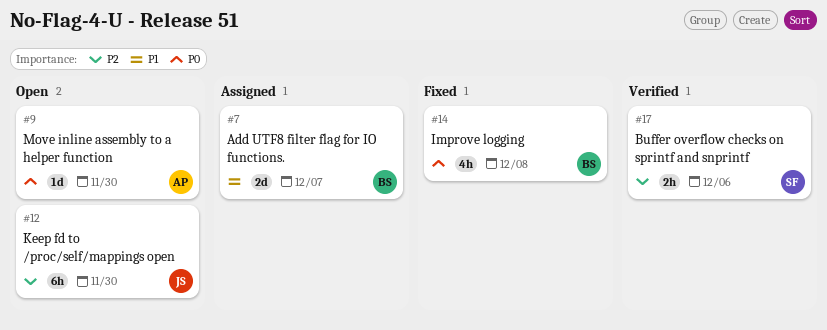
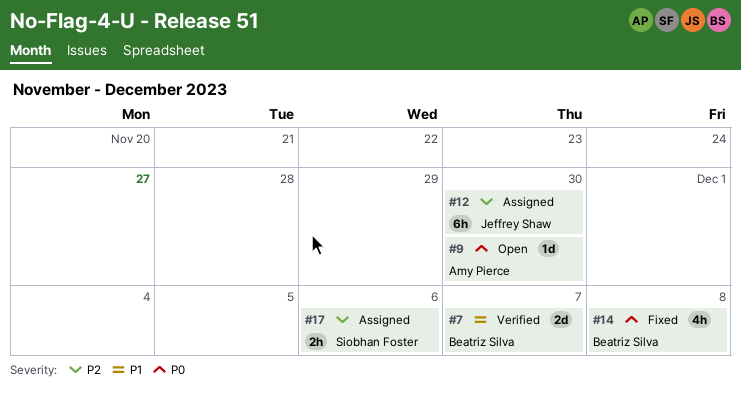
#7, status: Assigned -> Verified
#12, status: Open -> Assigned
#17, status: Verified -> Assigned

